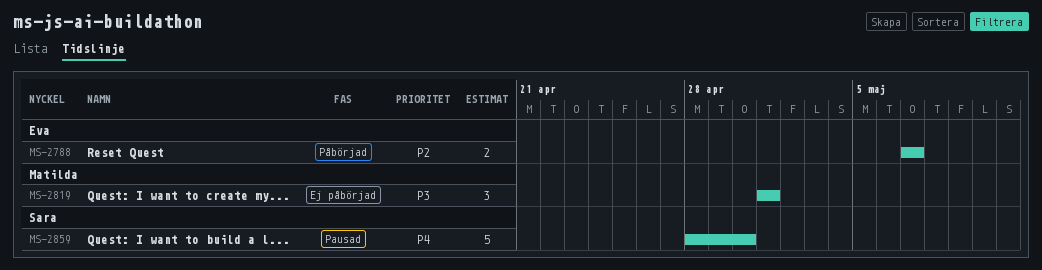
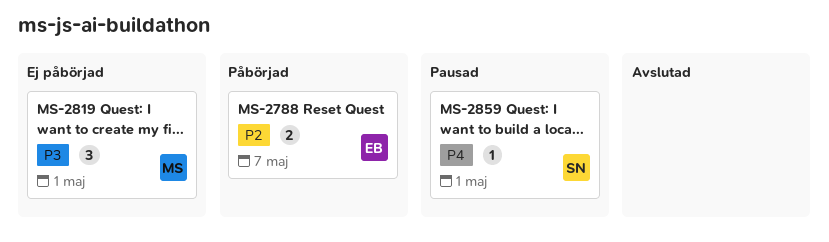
MS-2859, estimate: 5 -> 1
MS-2859, due: Apr 30 -> May 1

